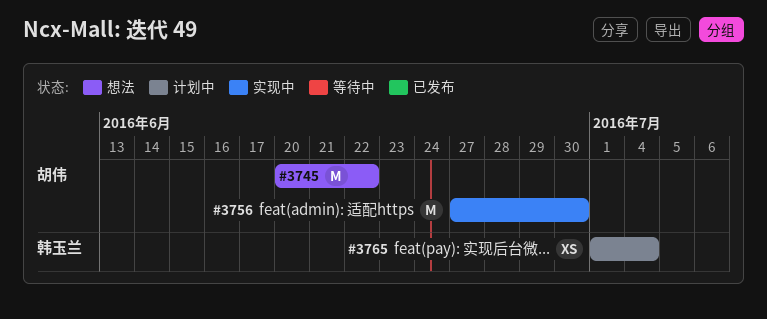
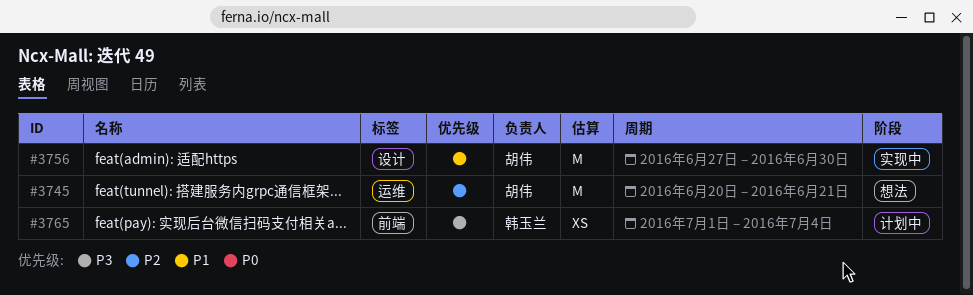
#3745, due: Jun 22 -> Jun 21

